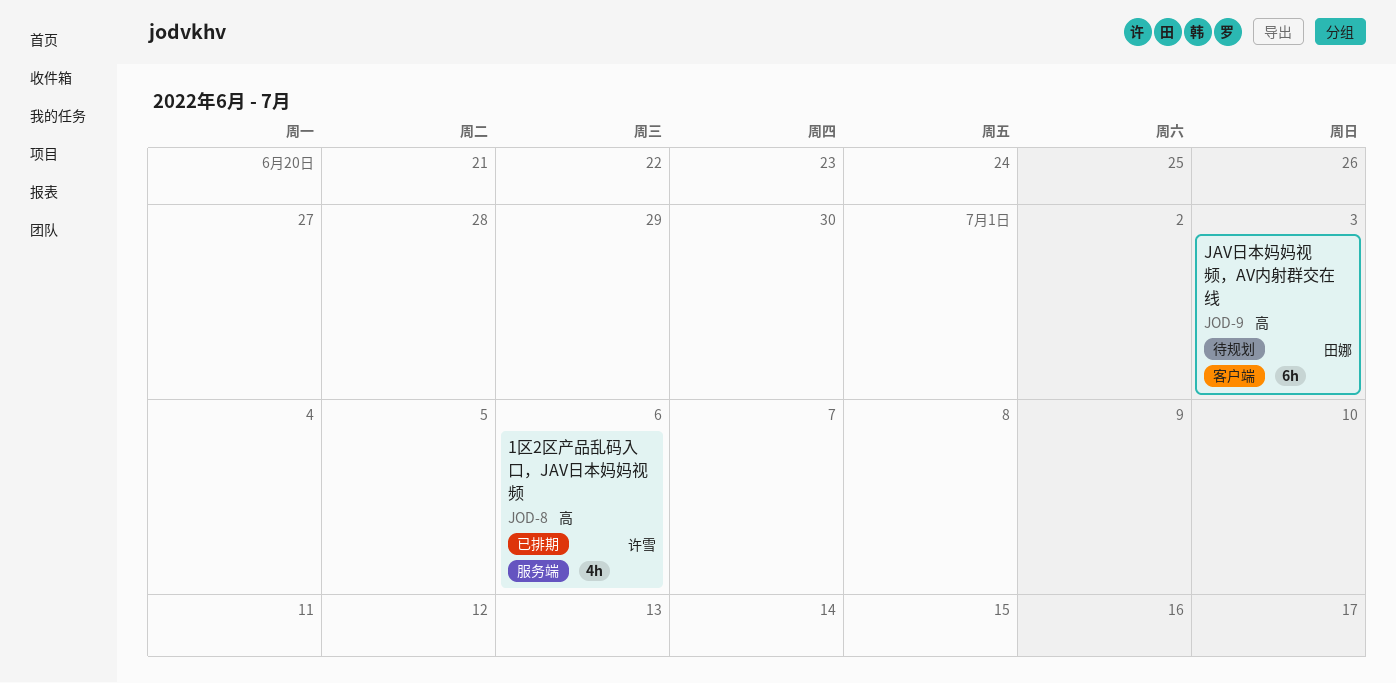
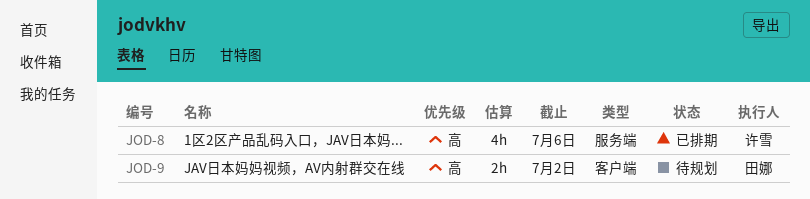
JOD-9, estimate: 6h -> 2h
JOD-9, due: Jul 3 -> Jul 2

